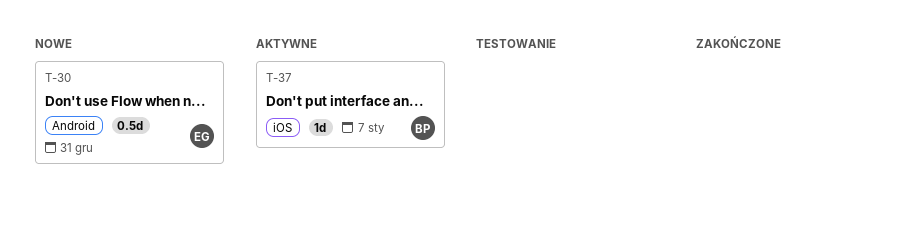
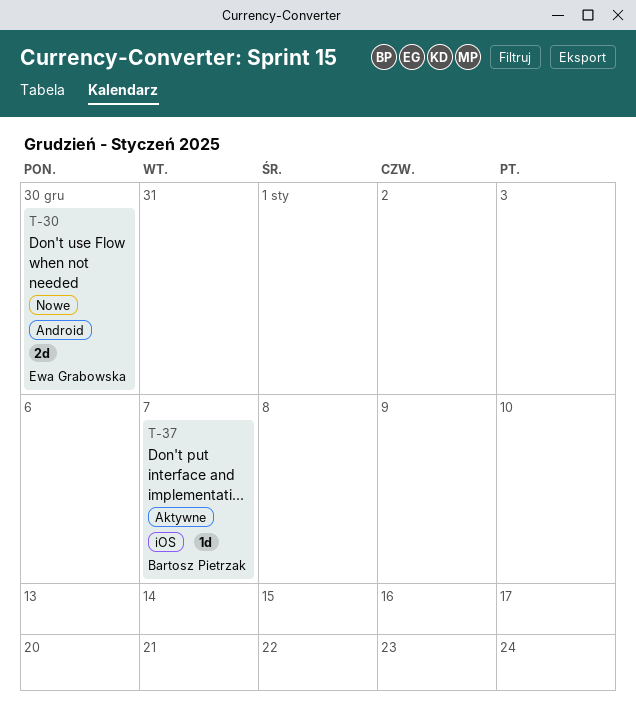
T-30, estimate: 0.5d -> 2d
T-30, due: Dec 31 -> Dec 30

